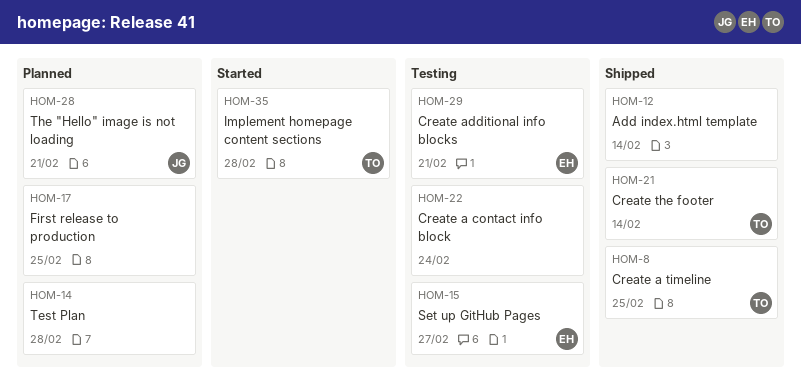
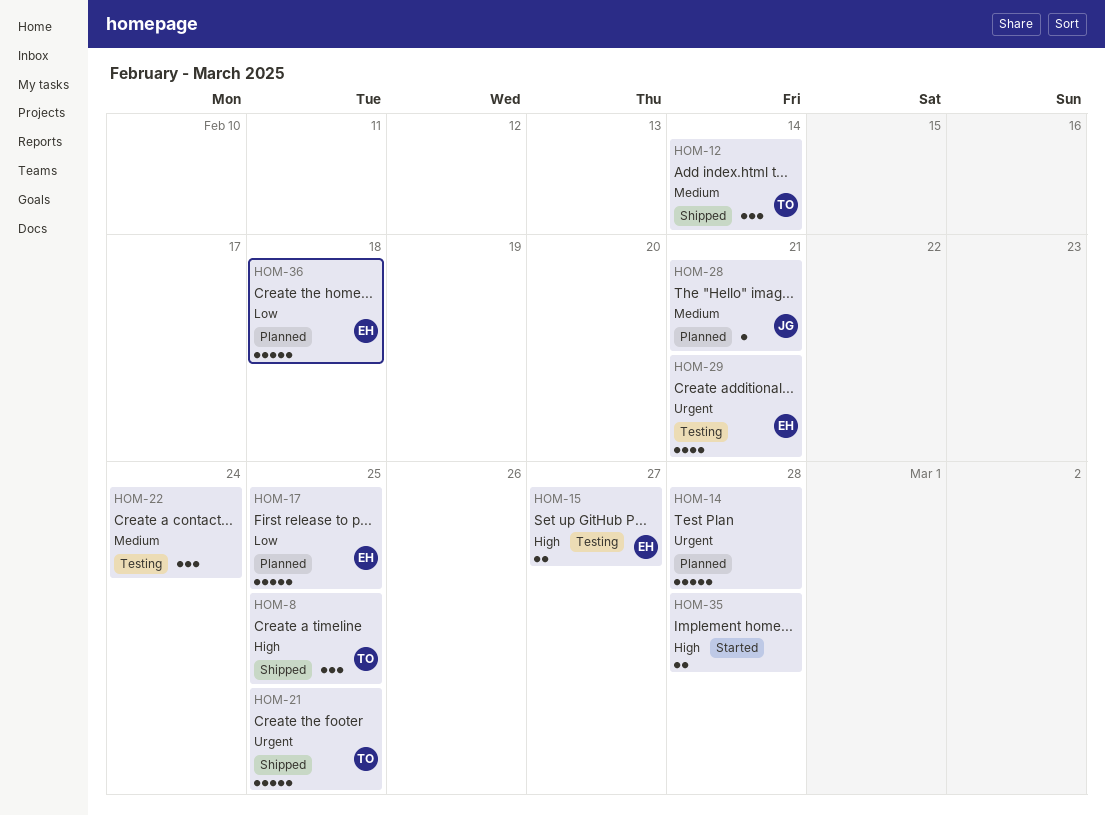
HOM-12, owner: none -> TO
HOM-17, owner: none -> EH
HOM-21, due: Feb 14 -> Feb 25
HOM-35, owner: TO -> none
HOM-36: none -> present

